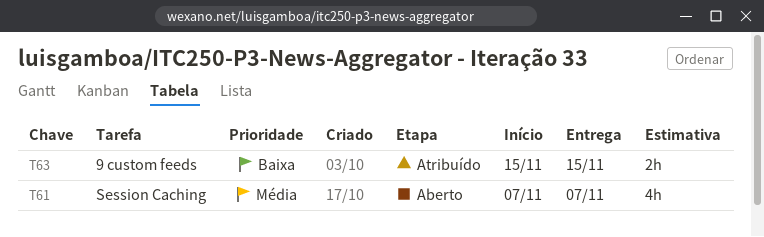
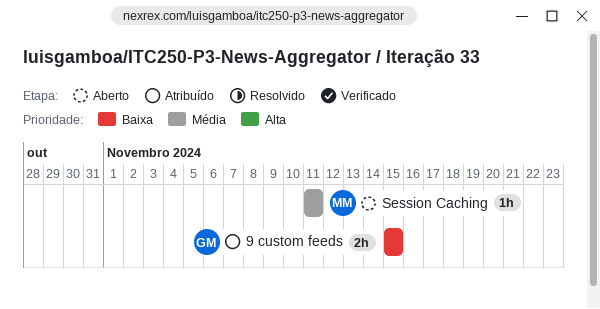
Session Caching, estimate: 4h -> 1h
Session Caching, start: Nov 7 -> Nov 11
Session Caching, due: Nov 7 -> Nov 11

